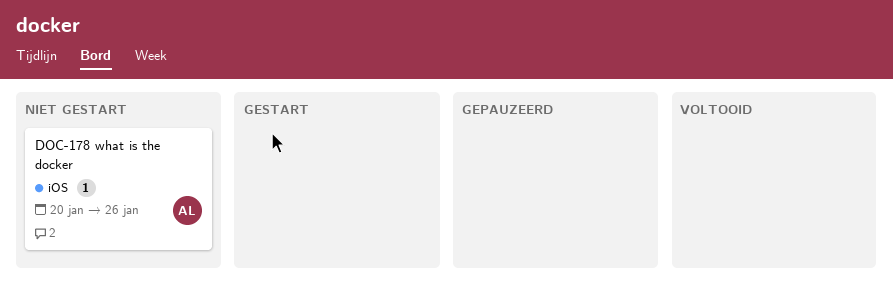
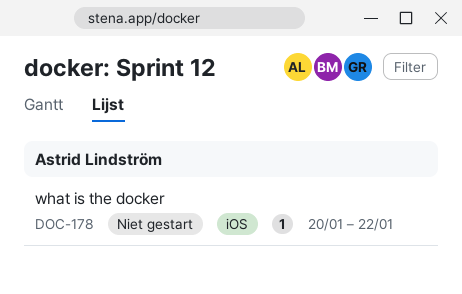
DOC-178, due: Jan 26 -> Jan 22

